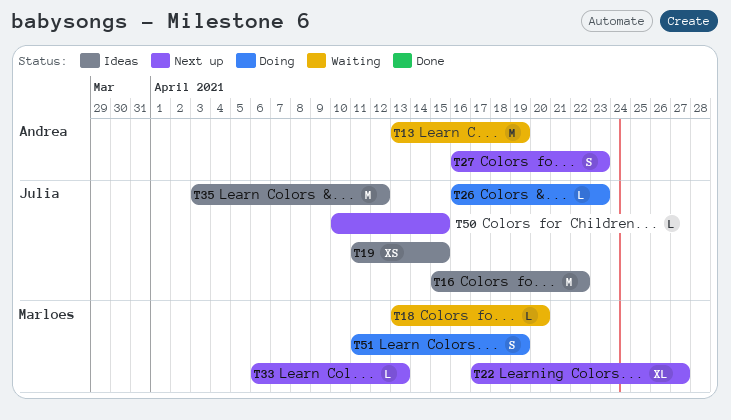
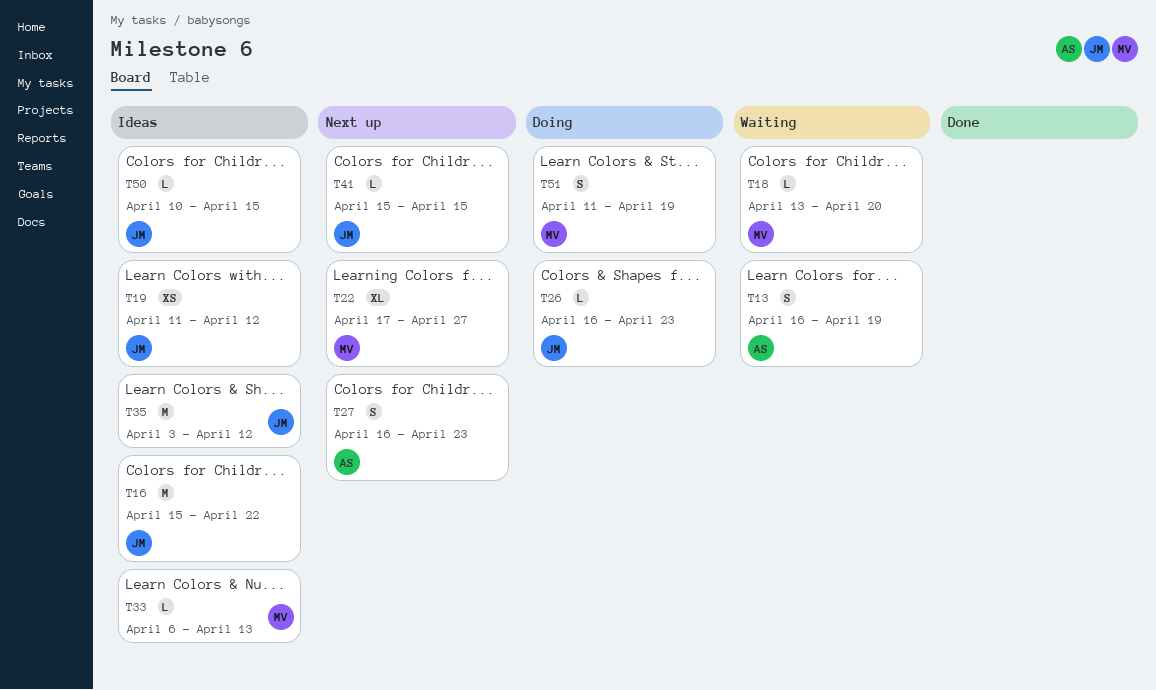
T13, estimate: M -> S
T13, start: Apr 13 -> Apr 16
T19, due: Apr 15 -> Apr 12
T33, status: Next up -> Ideas
T41: none -> present
T50, status: Next up -> Ideas

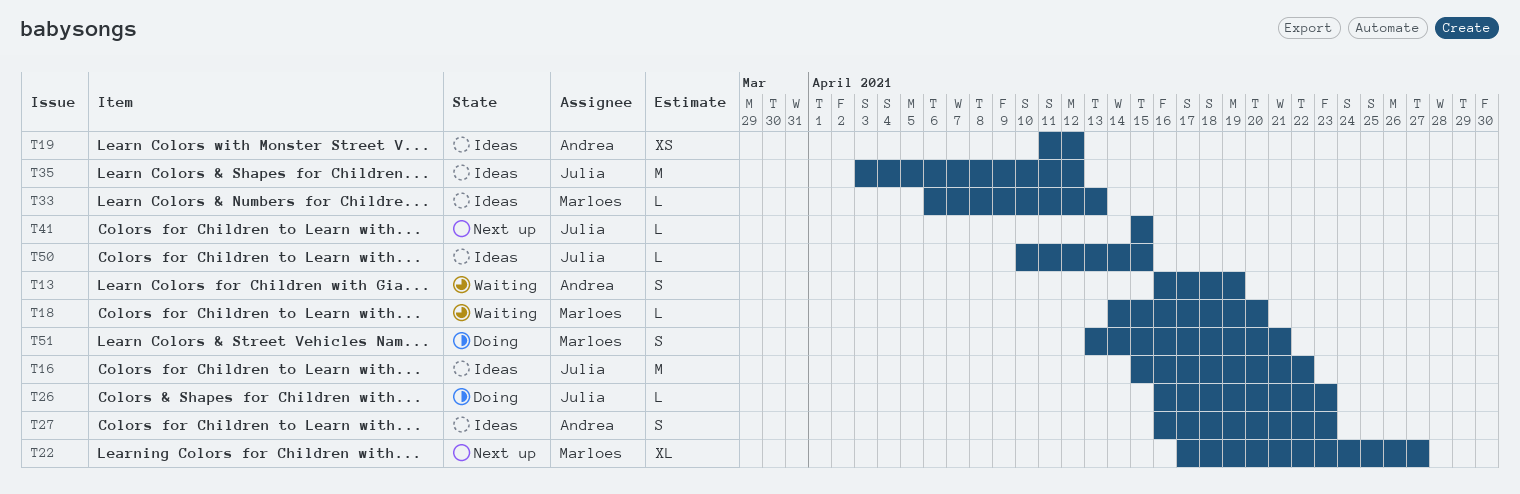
T18, start: Apr 13 -> Apr 14
T19, owner: Julia -> Andrea
T27, status: Next up -> Ideas
T51, start: Apr 11 -> Apr 13
T51, due: Apr 19 -> Apr 21

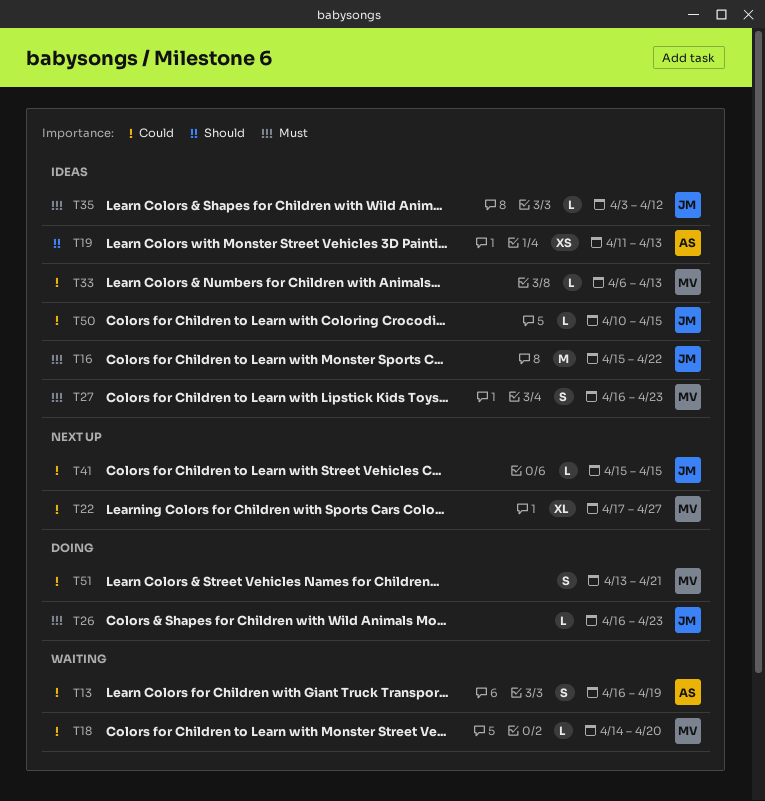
T19, due: Apr 12 -> Apr 13
T27, owner: Andrea -> Marloes
T35, estimate: M -> L

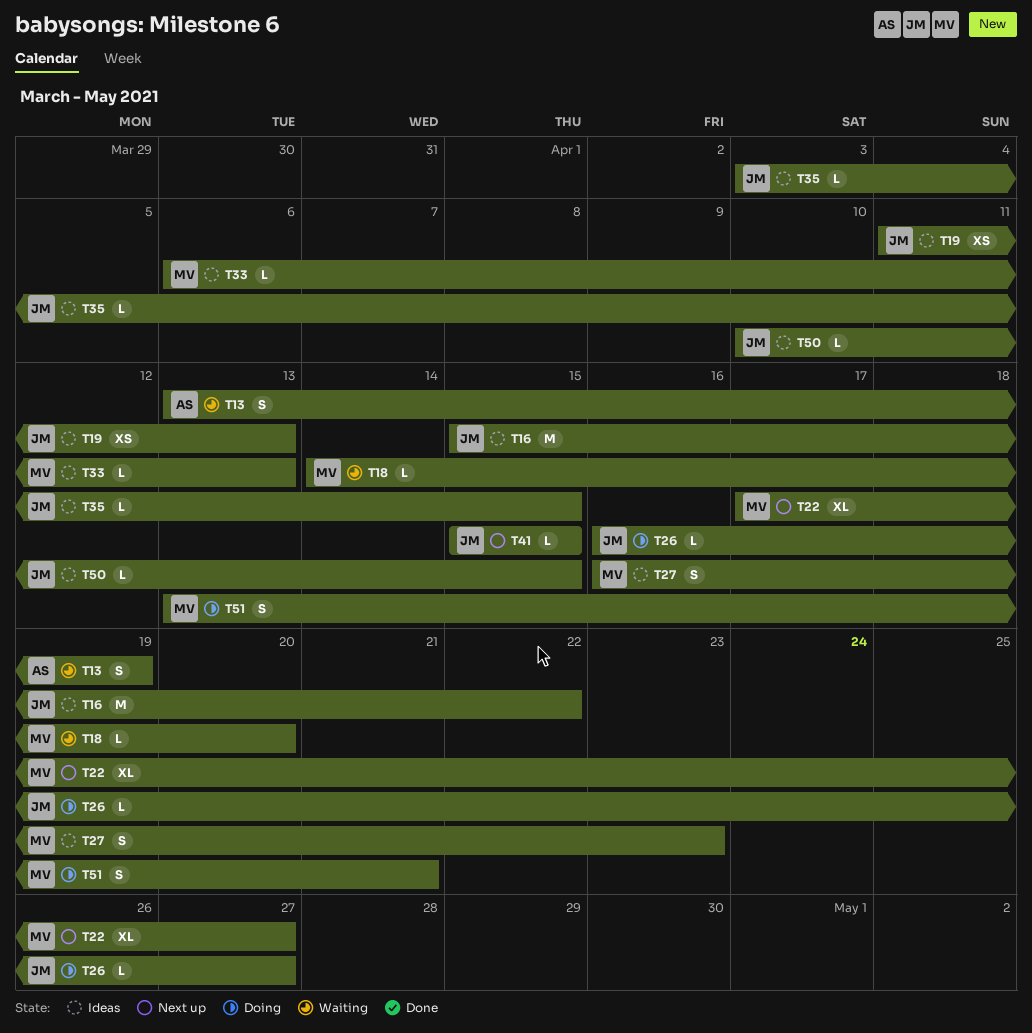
T13, start: Apr 16 -> Apr 13
T19, owner: AS -> JM
T26, due: Apr 23 -> Apr 27
T35, due: Apr 12 -> Apr 15

